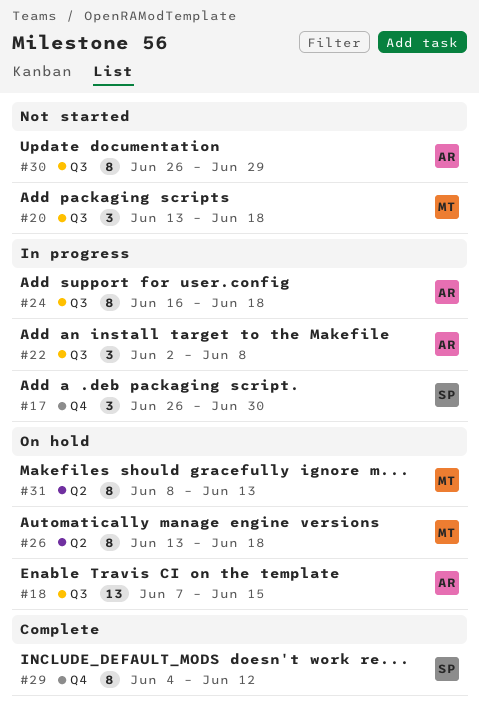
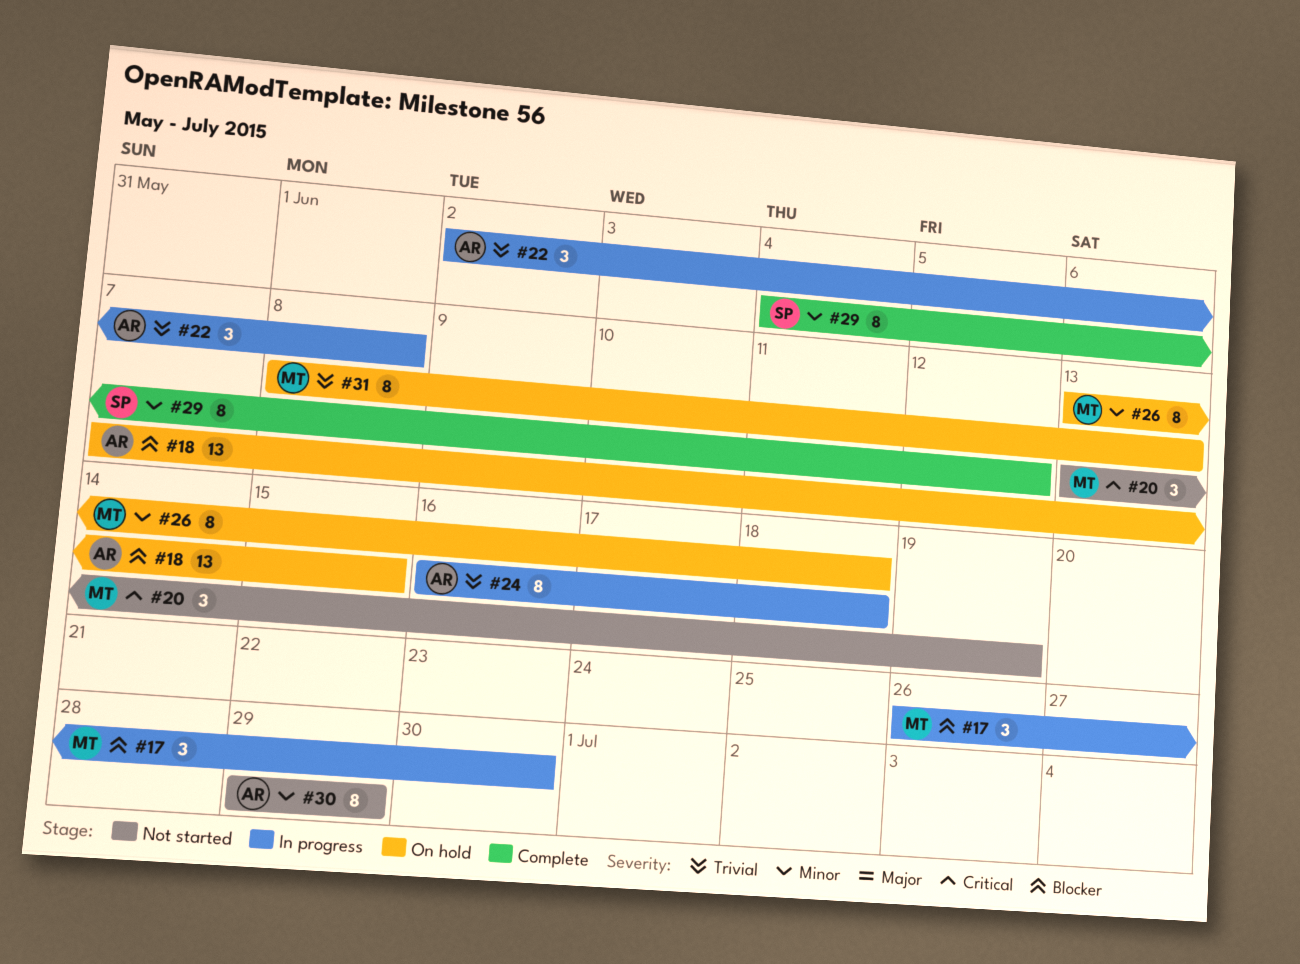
#17, owner: SP -> MT
#20, due: Jun 18 -> Jun 19
#30, start: Jun 26 -> Jun 29

